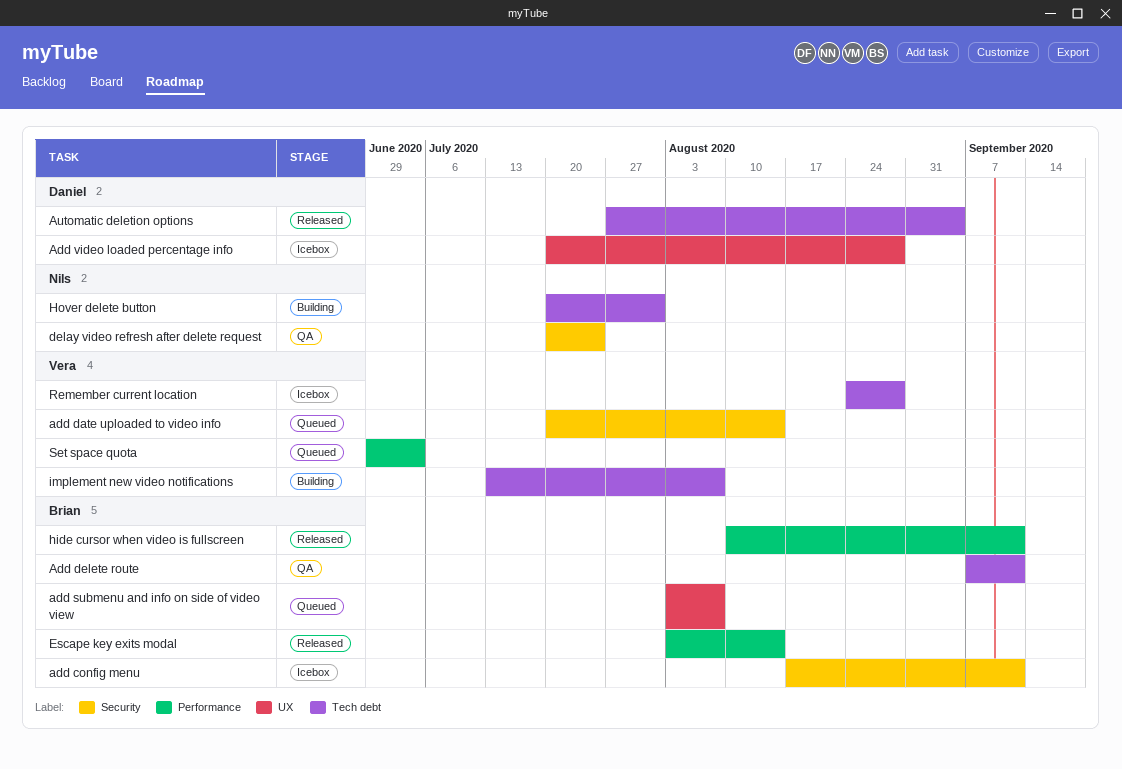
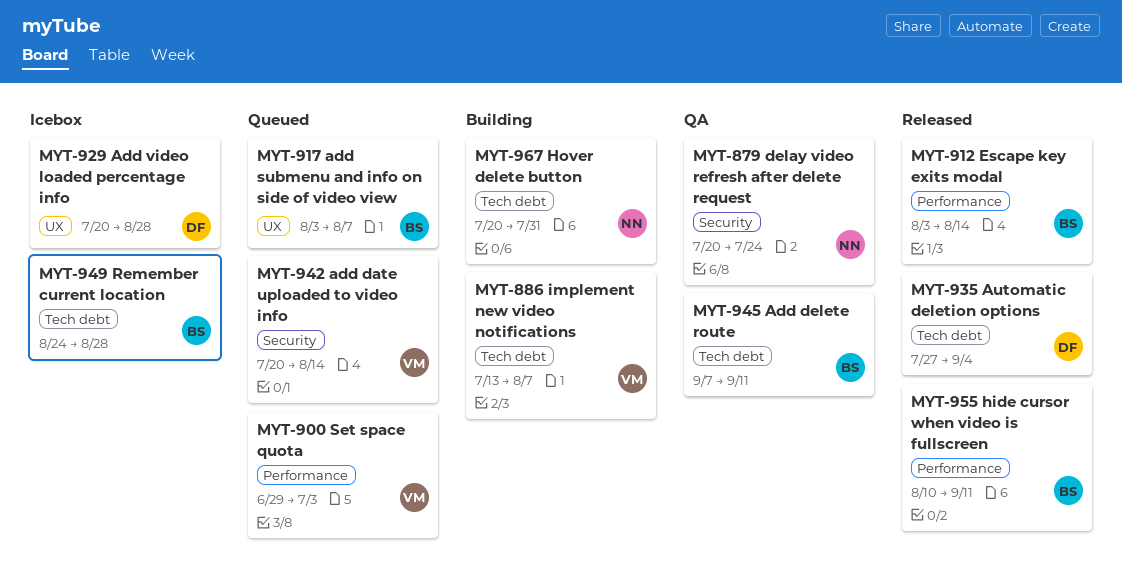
add config menu: present -> none
Remember current location, owner: Vera -> Brian

